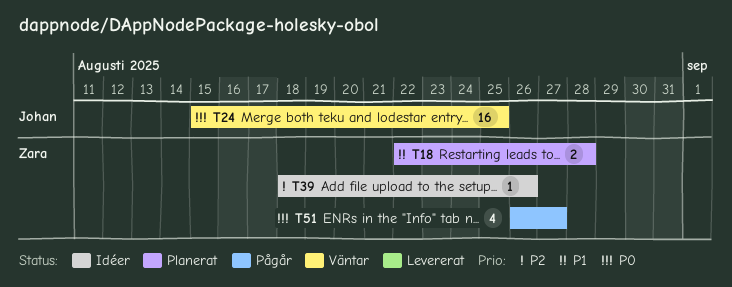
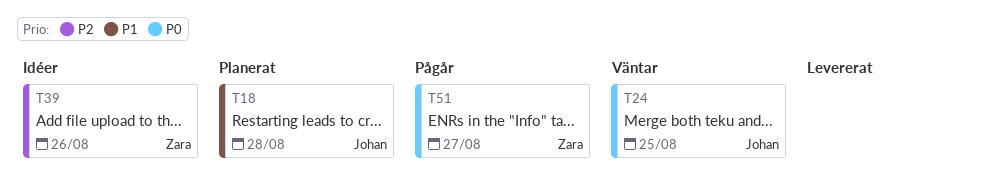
T18, owner: Zara -> Johan

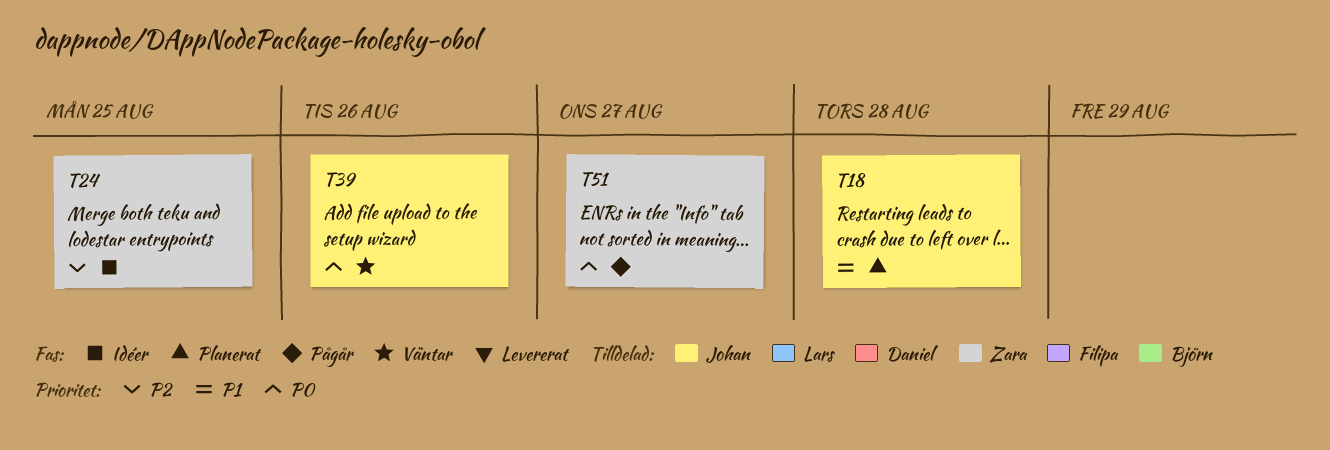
T24, status: Väntar -> Idéer
T24, owner: Johan -> Zara
T24, priority: P0 -> P2
T39, status: Idéer -> Väntar
T39, owner: Zara -> Johan
T39, priority: P2 -> P0

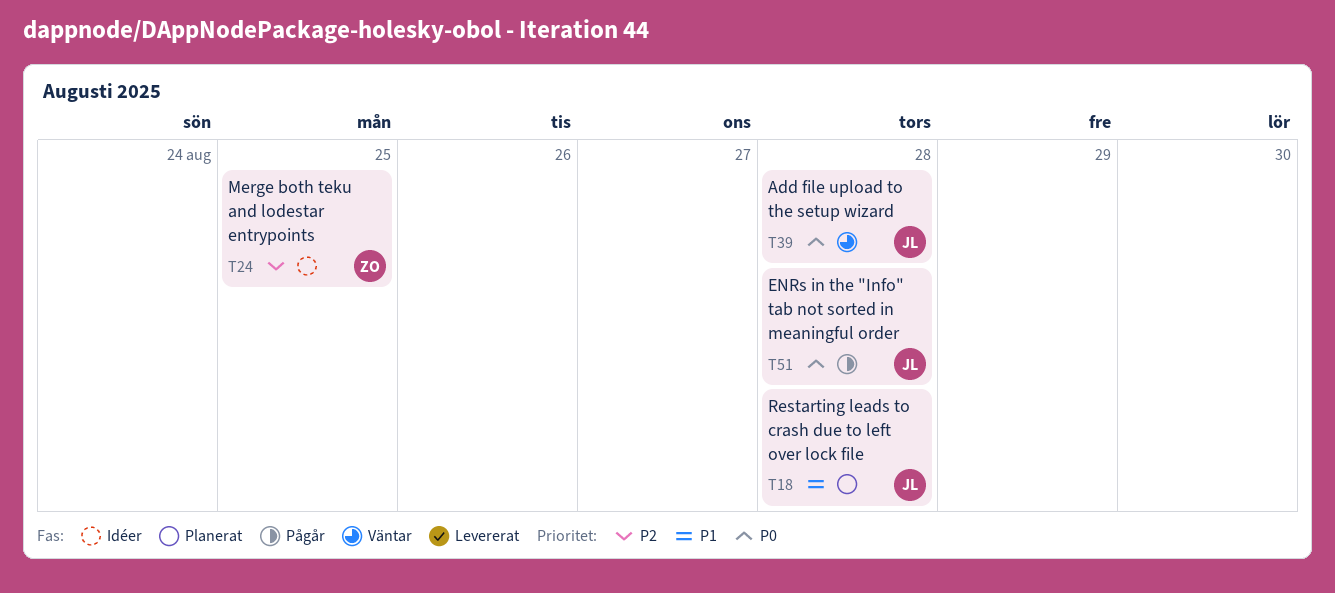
T39, due: Aug 26 -> Aug 28
T51, owner: Zara -> Johan
T51, due: Aug 27 -> Aug 28

